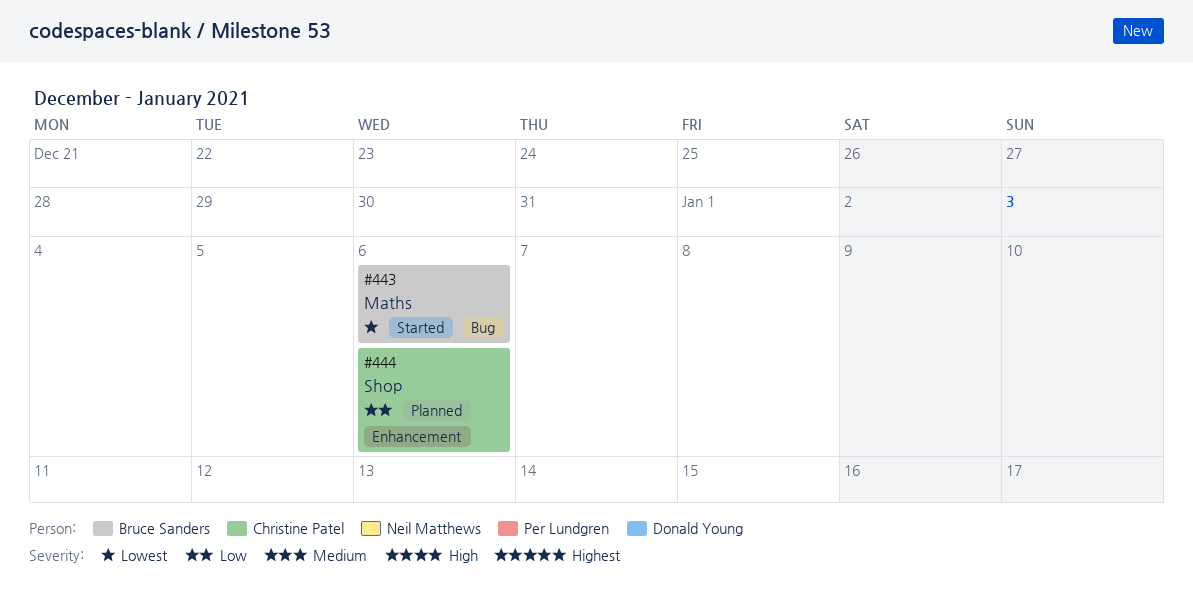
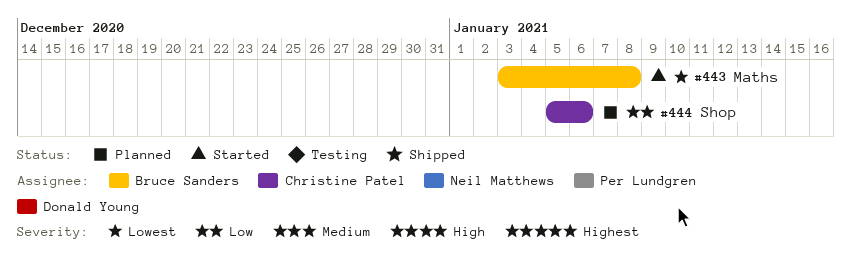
#443, due: Jan 6 -> Jan 8

